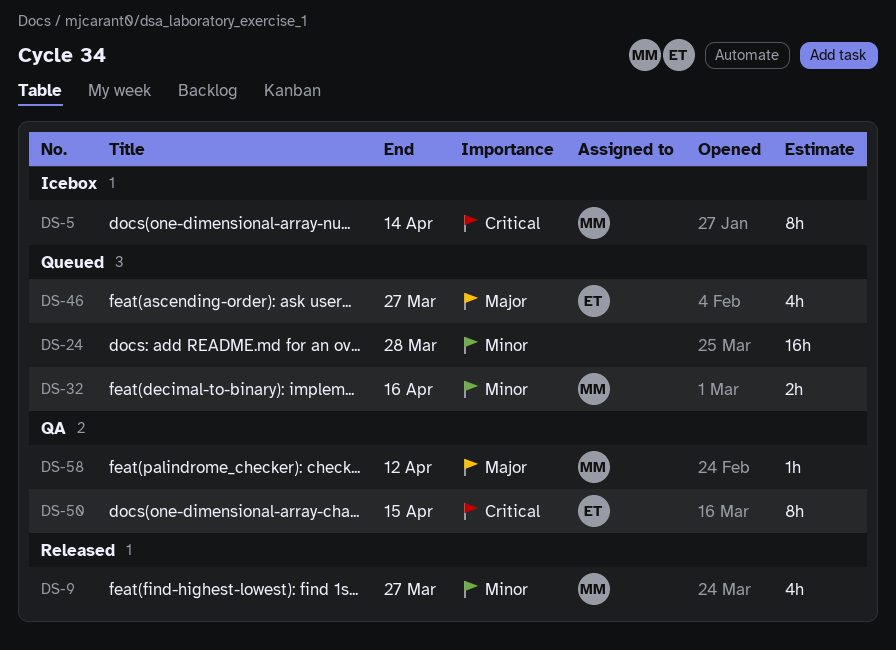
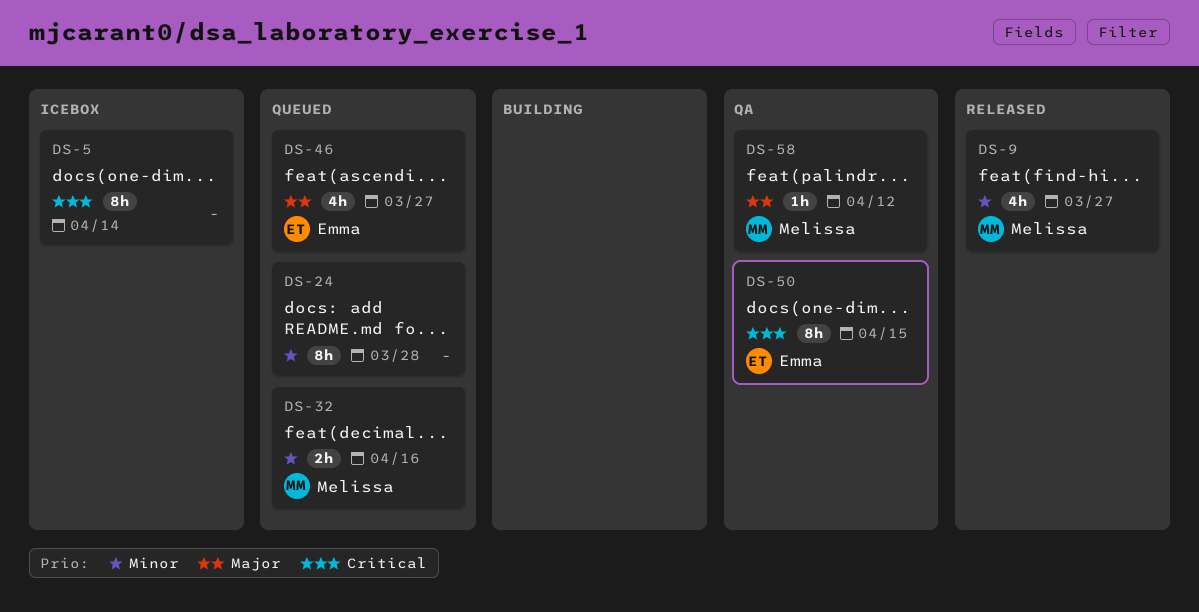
DS-5, owner: Melissa -> none
DS-24, estimate: 16h -> 8h

